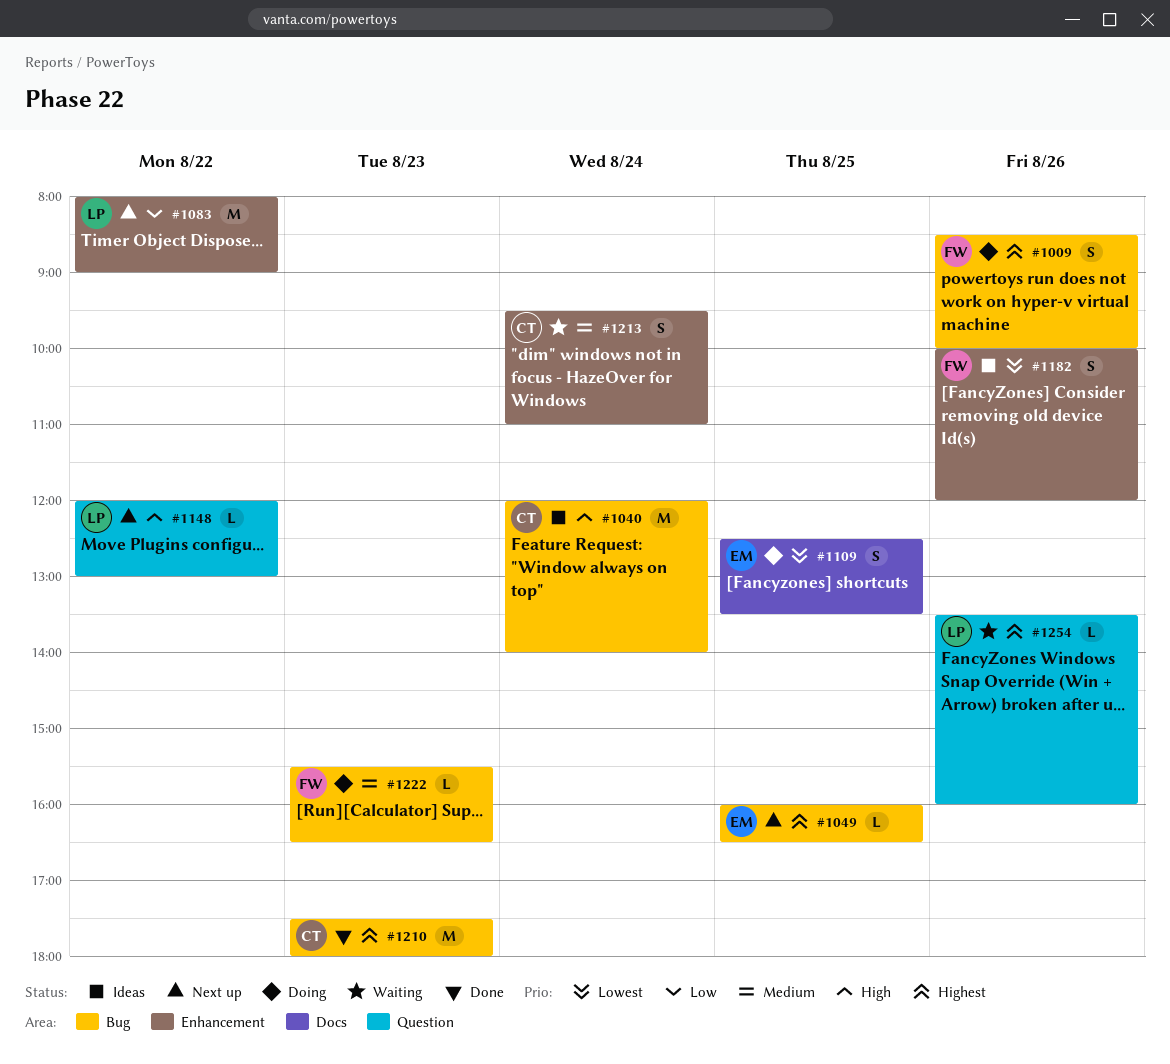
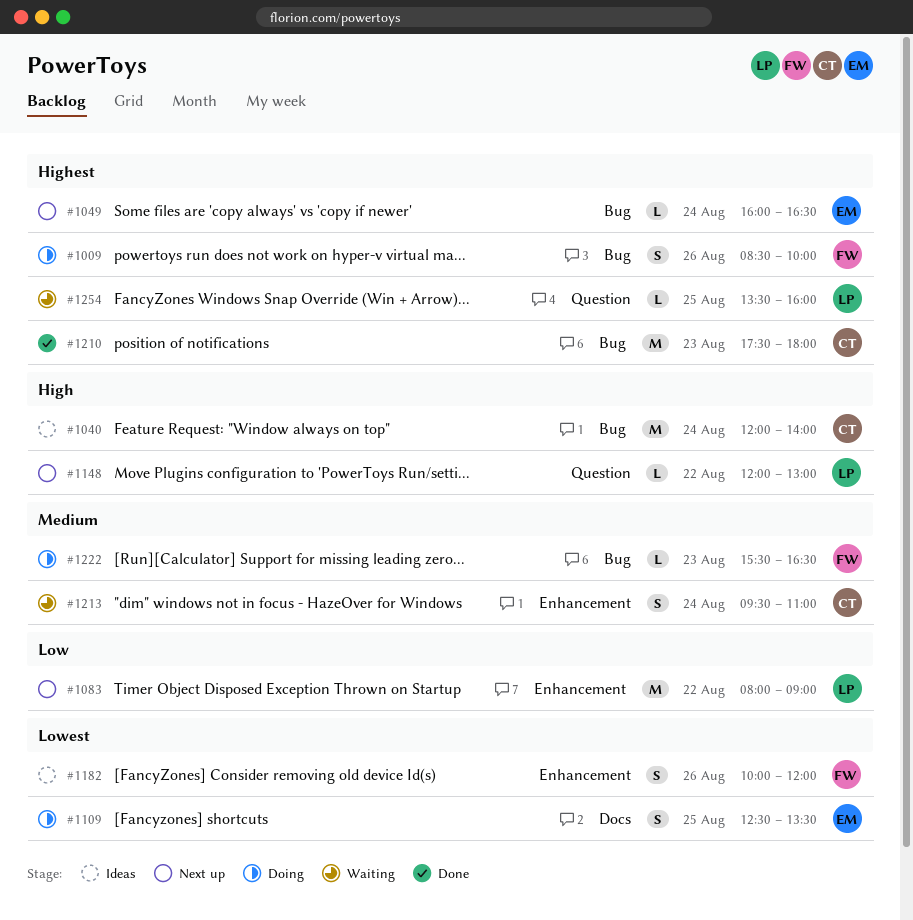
#1049, day: Aug 25 -> Aug 24
#1254, day: Aug 26 -> Aug 25

